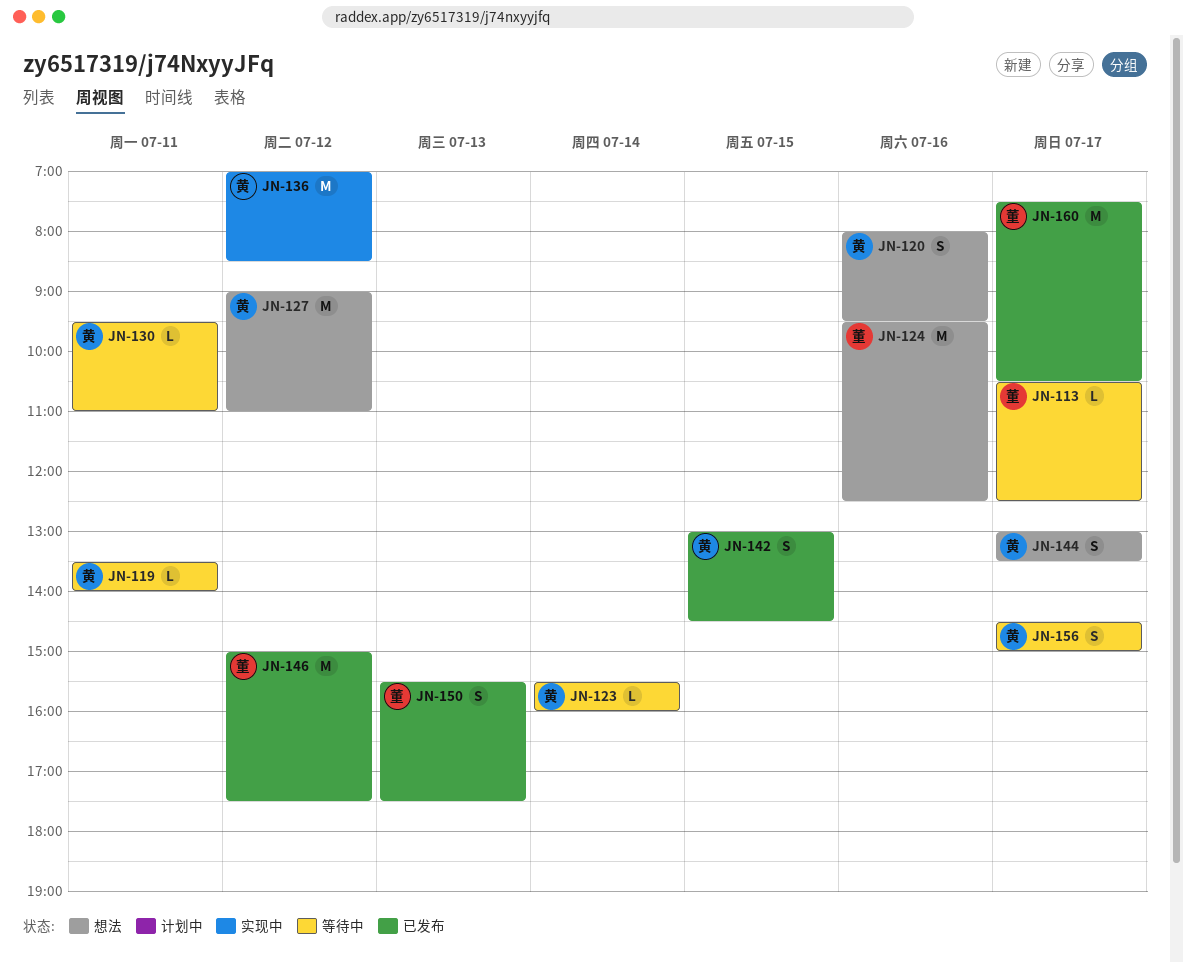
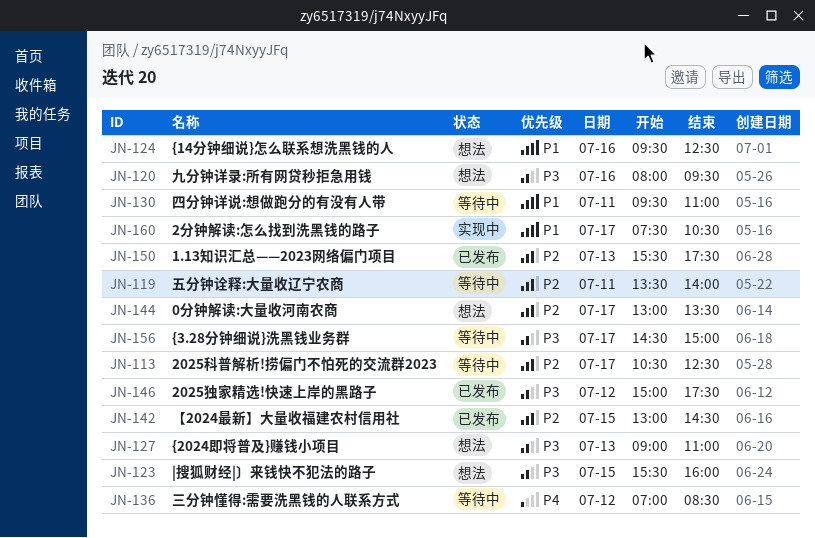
JN-123, status: 等待中 -> 想法
JN-123, day: Jul 14 -> Jul 15
JN-127, day: Jul 12 -> Jul 13
JN-136, status: 实现中 -> 等待中
JN-160, status: 已发布 -> 实现中

